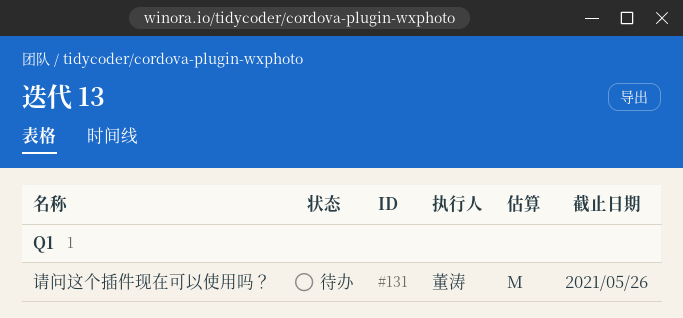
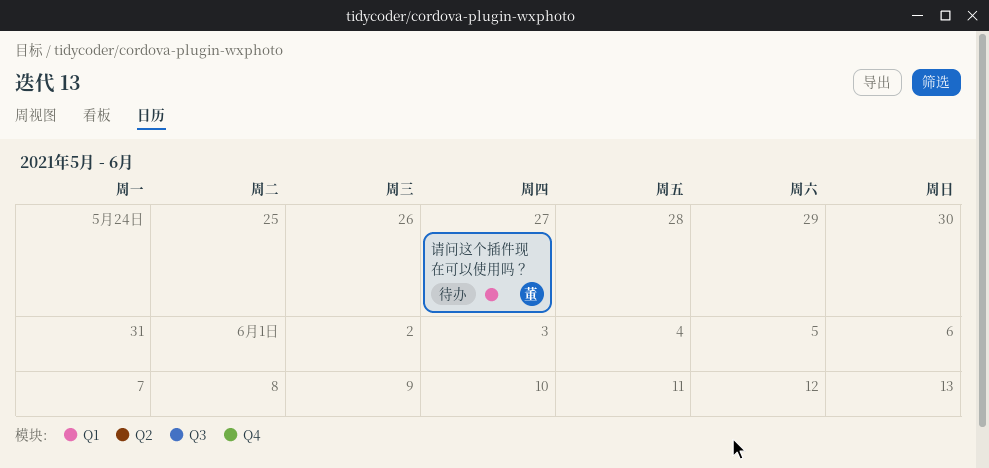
请问这个插件现在可以使用吗？, due: May 26 -> May 27

